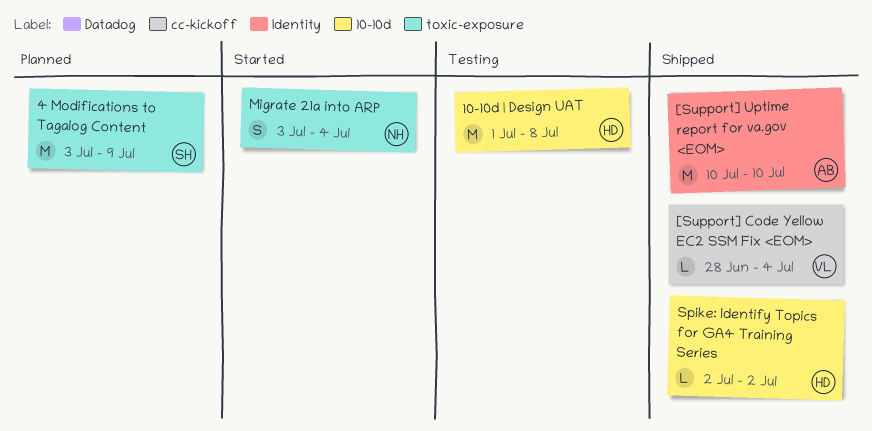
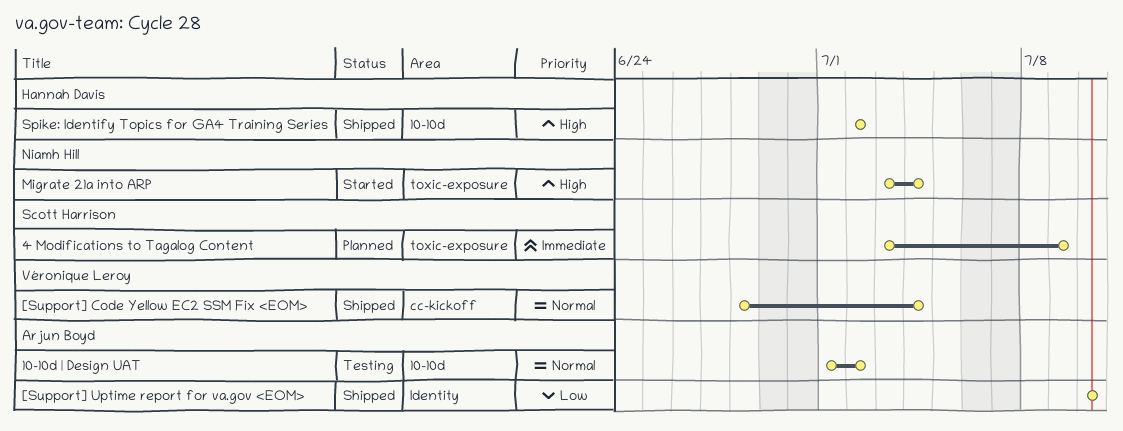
10-10d | Design UAT, owner: Hannah Davis -> Arjun Boyd
10-10d | Design UAT, due: Jul 8 -> Jul 2

